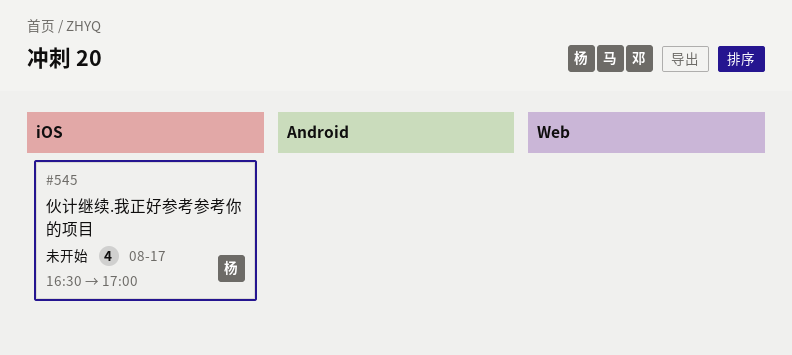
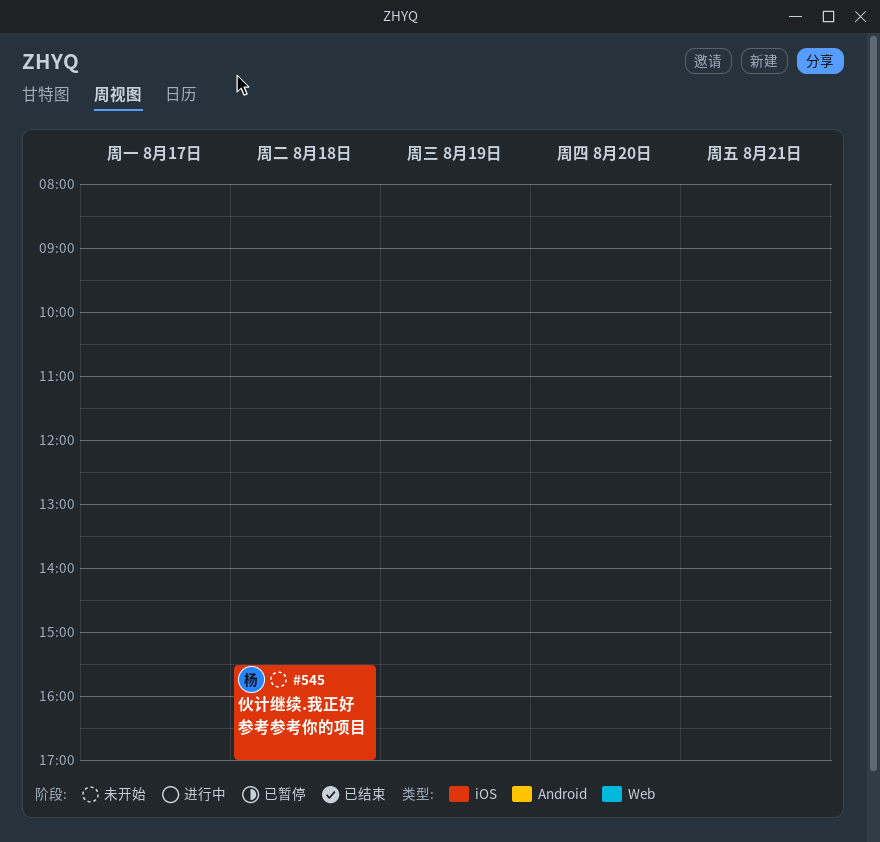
#545, day: Aug 17 -> Aug 18
#545, begins: 16:30 -> 15:30

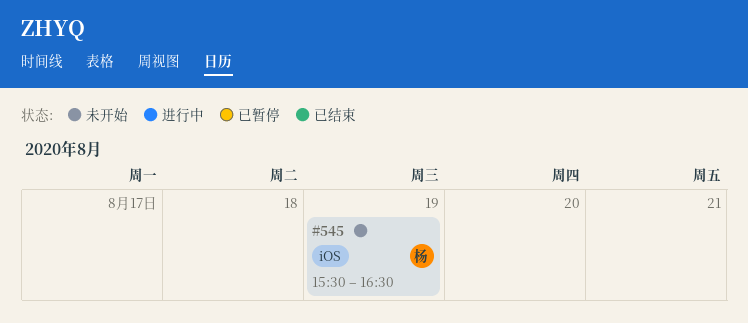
#545, day: Aug 18 -> Aug 19
#545, ends: 17:00 -> 16:30

